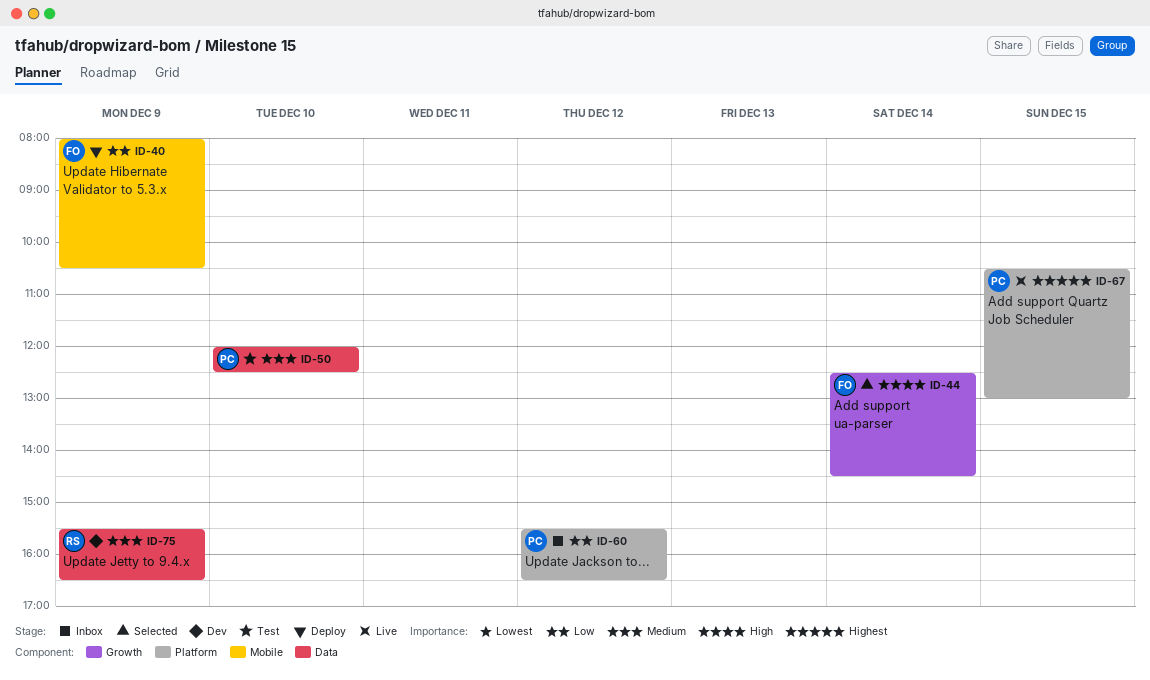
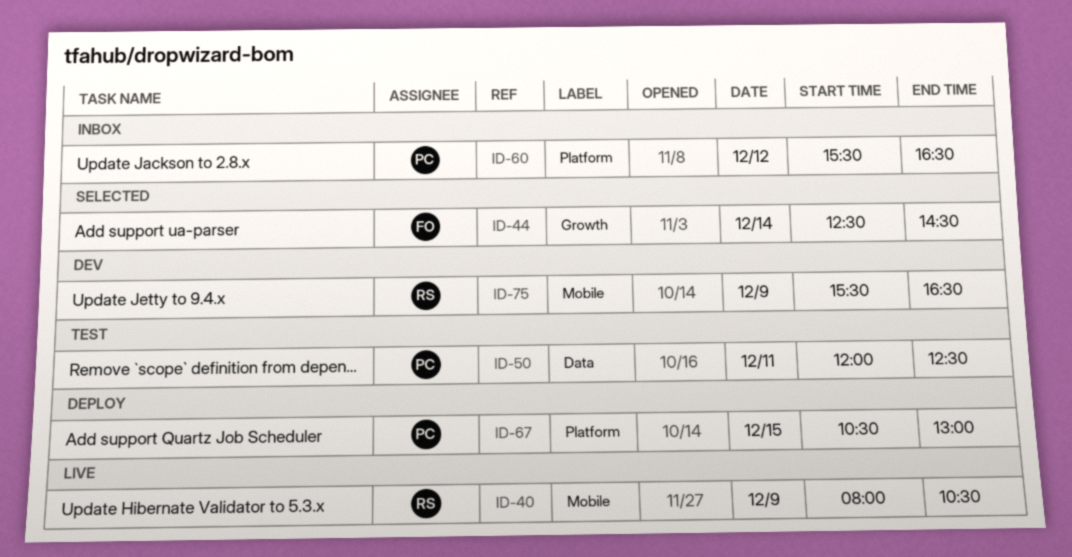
ID-40, status: Deploy -> Live
ID-40, owner: FO -> RS
ID-50, day: Dec 10 -> Dec 11
ID-67, status: Live -> Deploy
ID-75, label: Data -> Mobile

